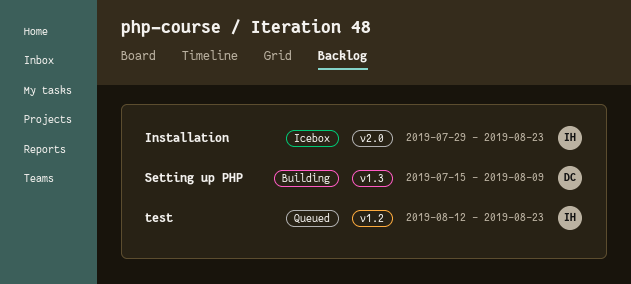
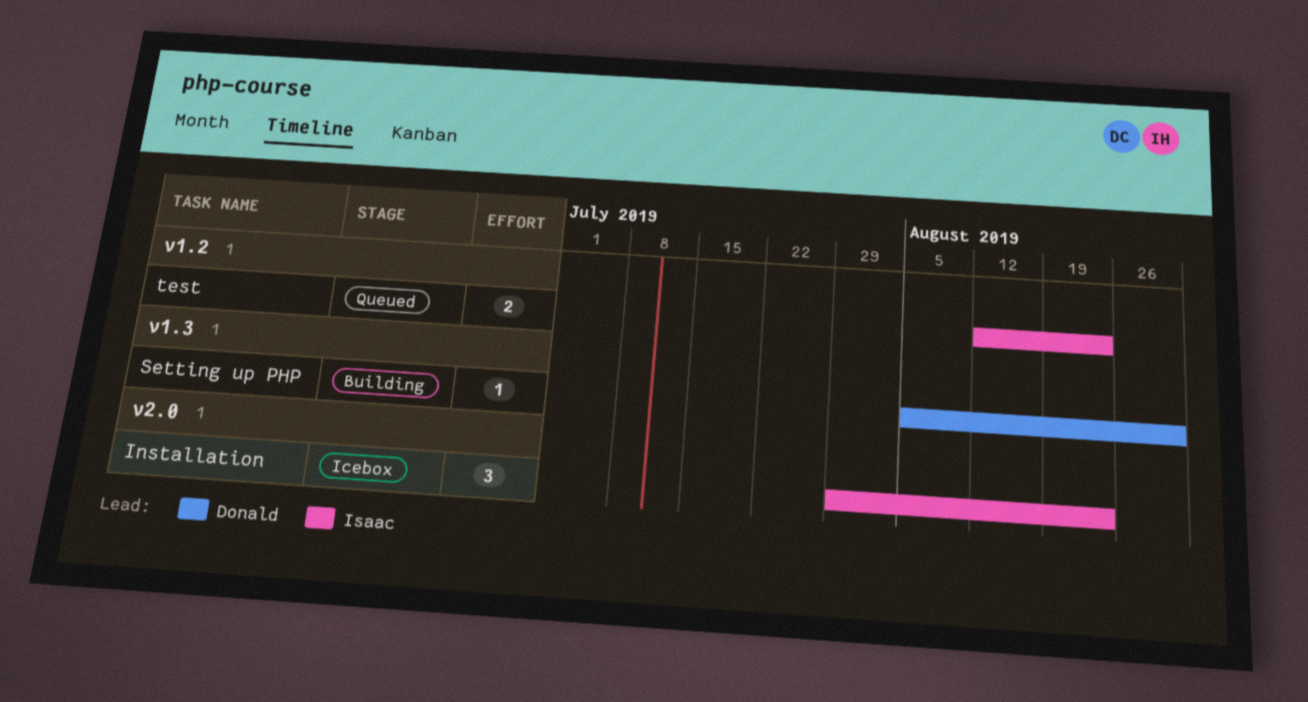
Setting up PHP, start: Jul 15 -> Aug 5
Setting up PHP, due: Aug 9 -> Aug 30

